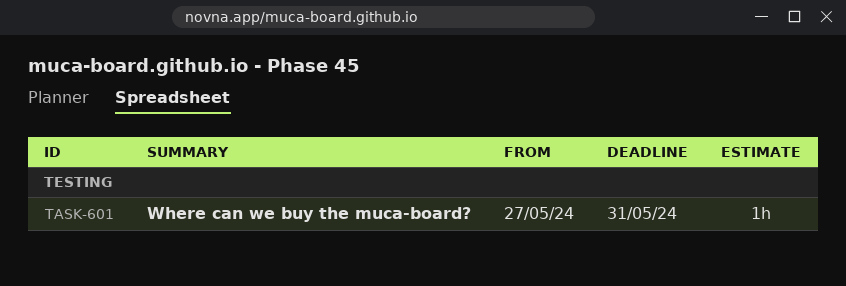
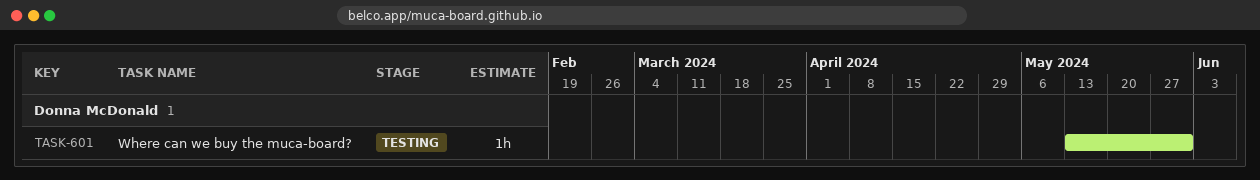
TASK-601, start: May 27 -> May 13

